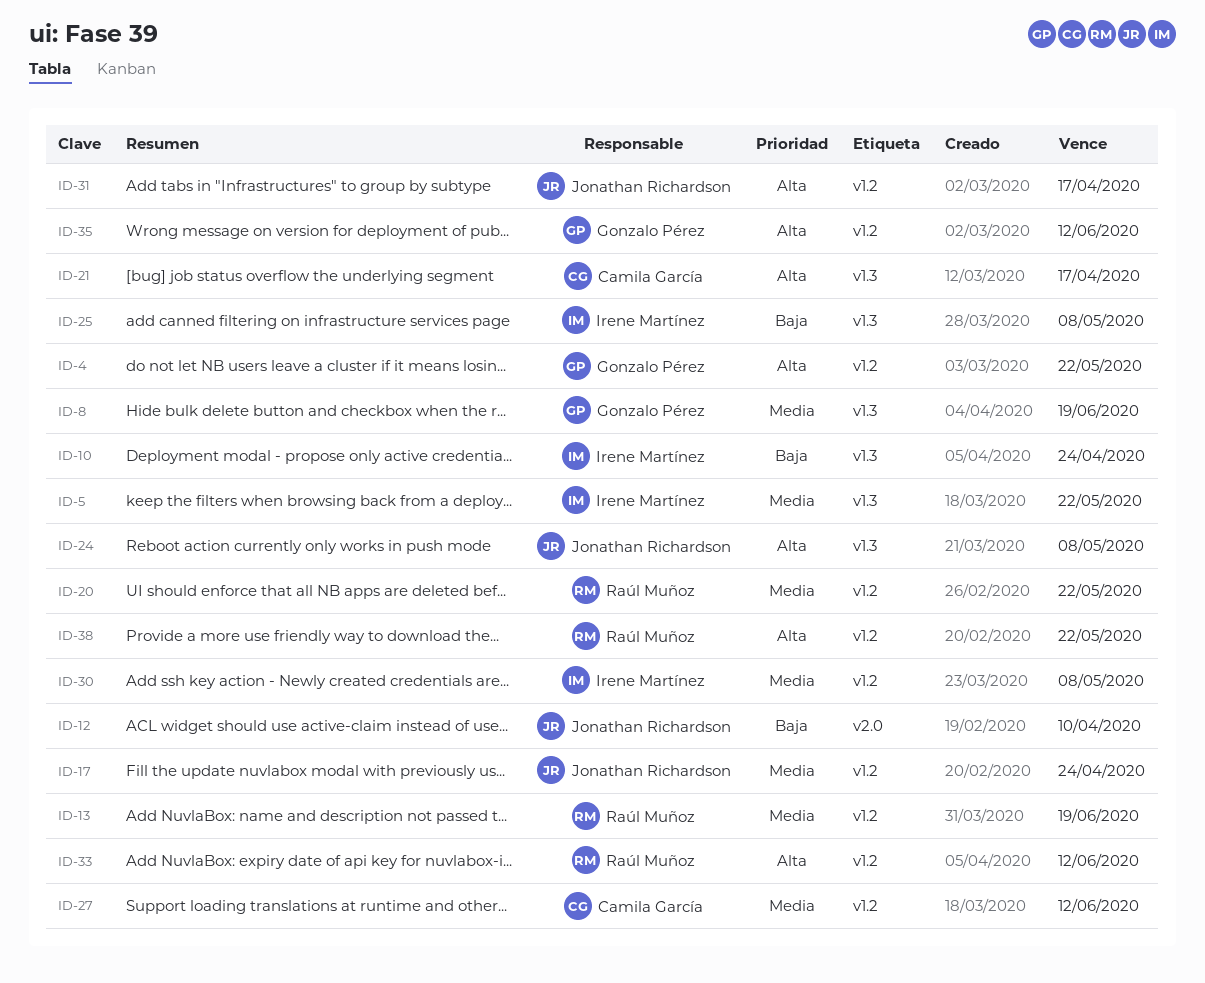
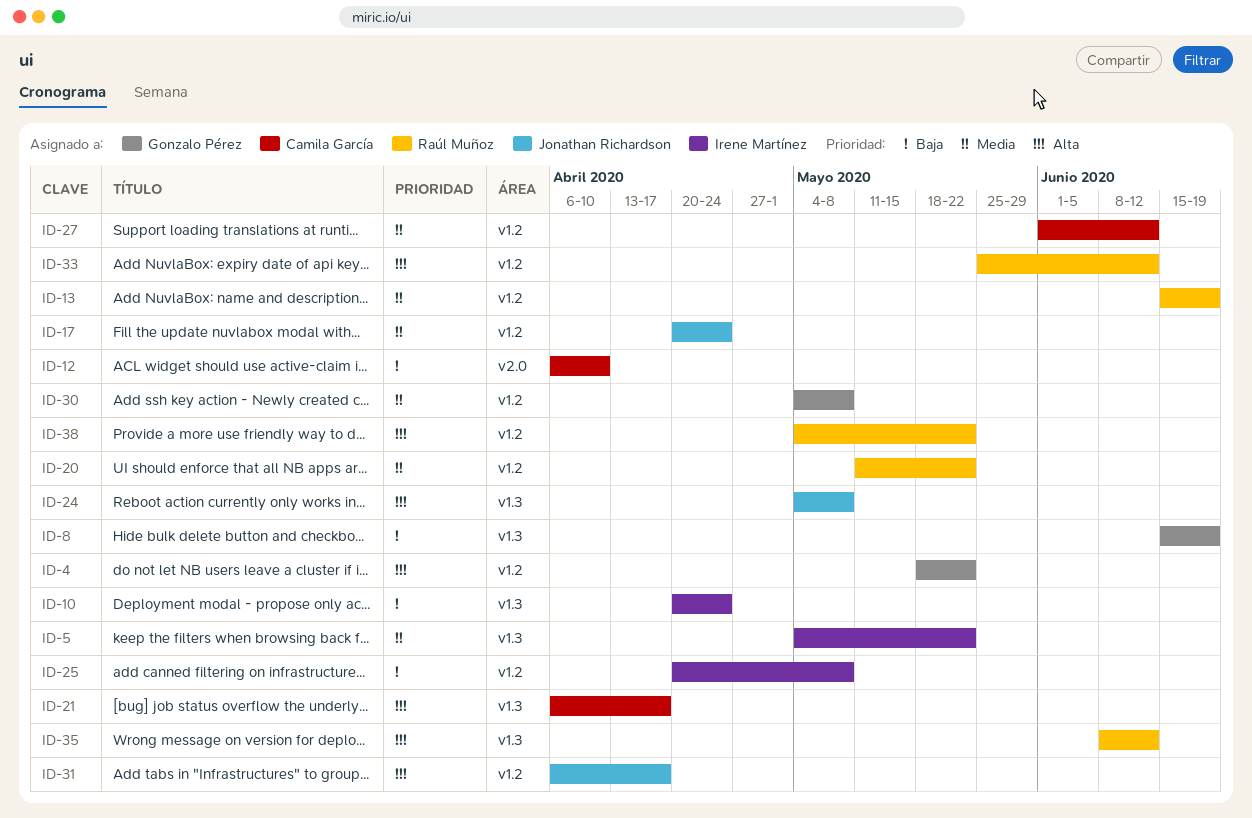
ID-8, priority: Media -> Baja
ID-12, owner: Jonathan Richardson -> Camila García
ID-25, label: v1.3 -> v1.2
ID-30, owner: Irene Martínez -> Gonzalo Pérez
ID-35, owner: Gonzalo Pérez -> Raúl Muñoz
ID-35, label: v1.2 -> v1.3

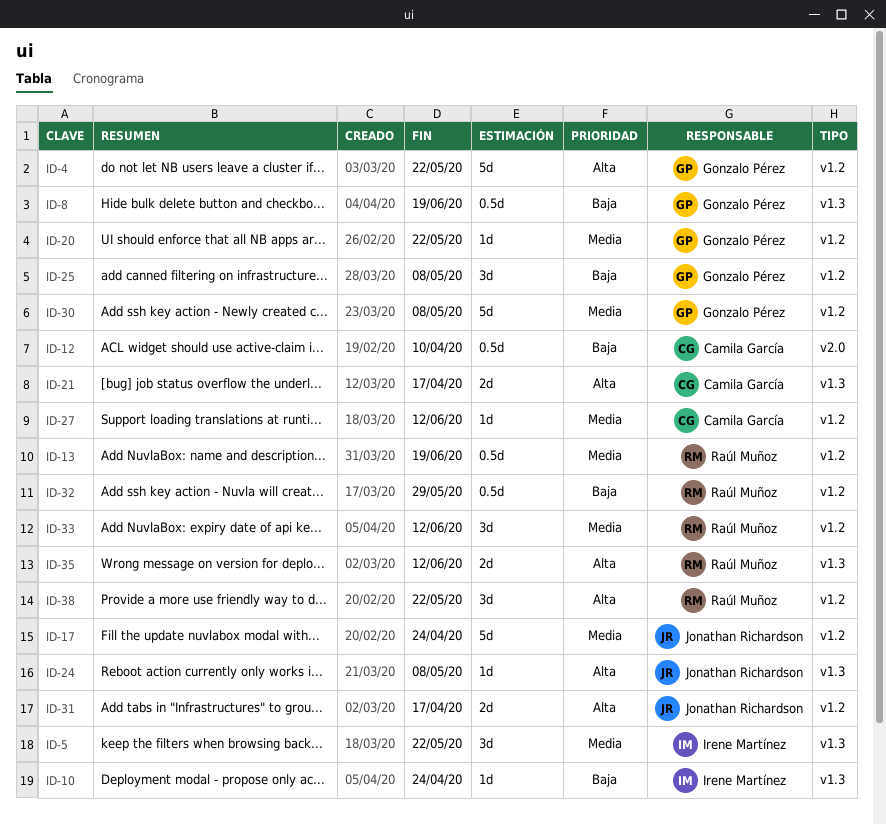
ID-20, owner: Raúl Muñoz -> Gonzalo Pérez
ID-25, owner: Irene Martínez -> Gonzalo Pérez
ID-32: none -> present
ID-33, priority: Alta -> Media

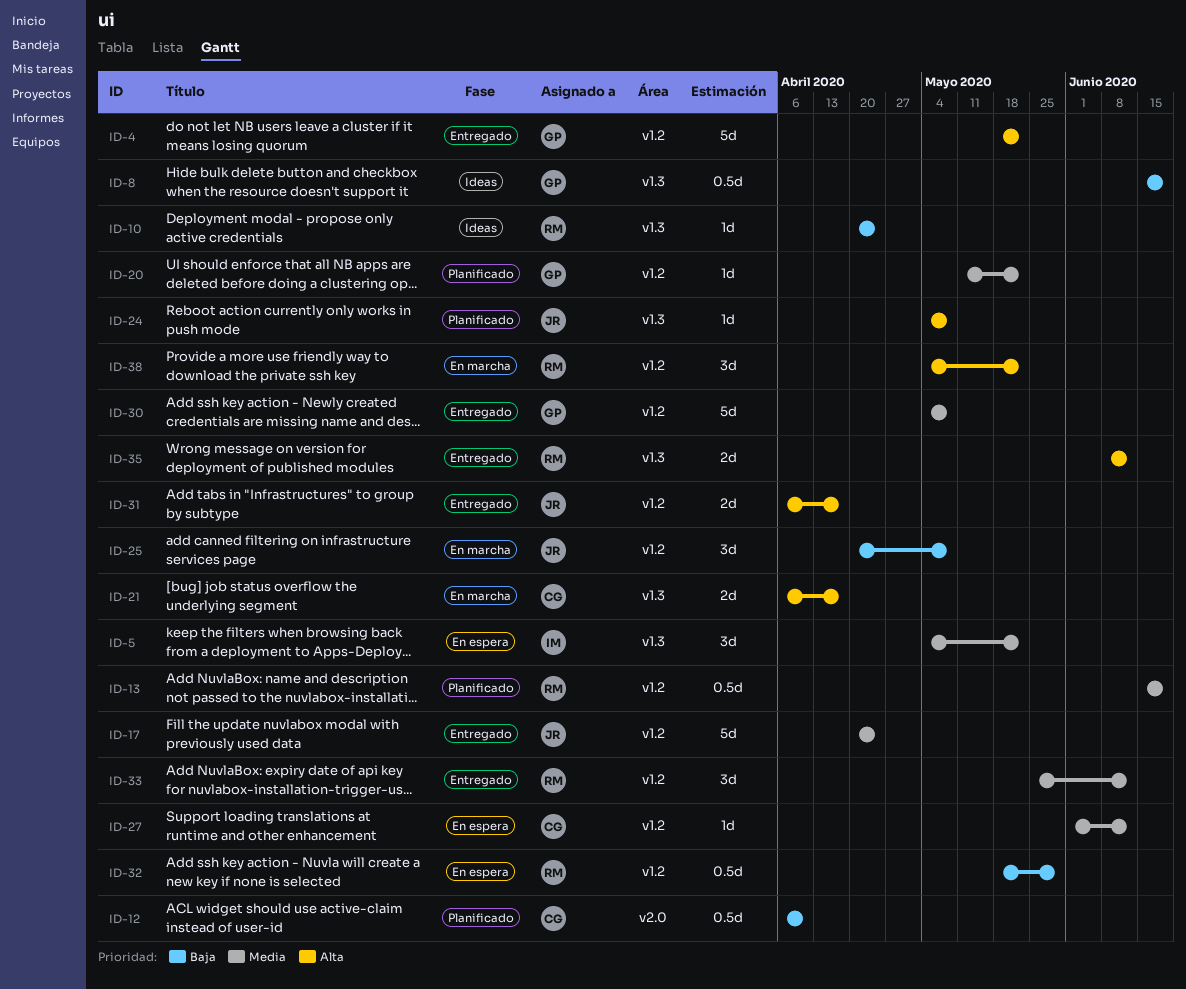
ID-10, owner: Irene Martínez -> Raúl Muñoz
ID-25, owner: Gonzalo Pérez -> Jonathan Richardson

